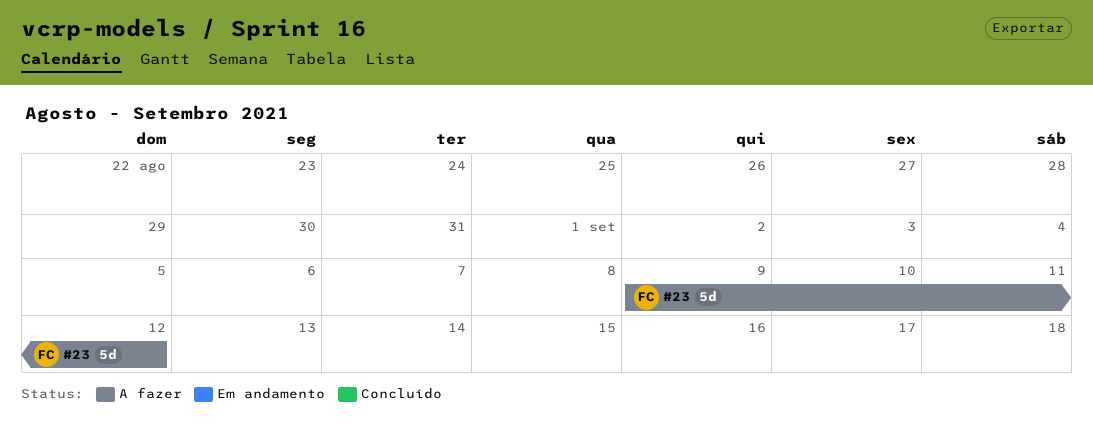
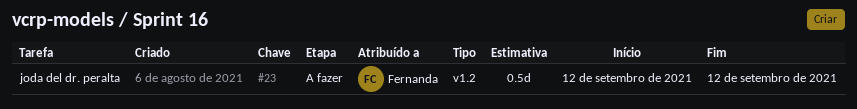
#23, estimate: 5d -> 0.5d
#23, start: Sep 9 -> Sep 12

